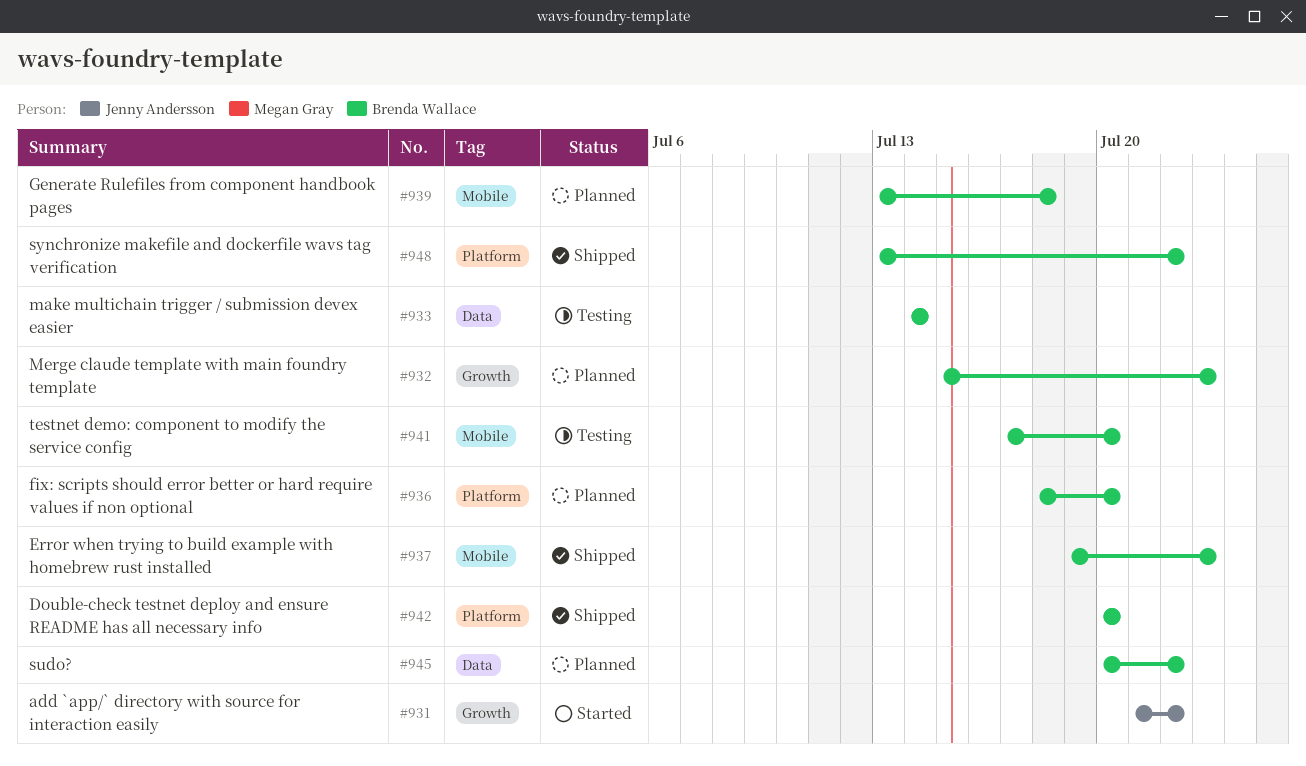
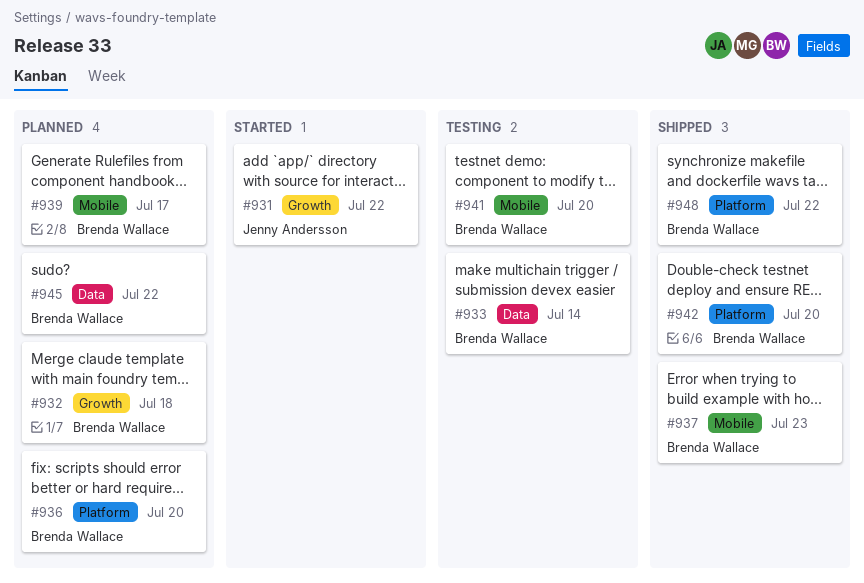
#932, due: Jul 23 -> Jul 18
#939, due: Jul 18 -> Jul 17

